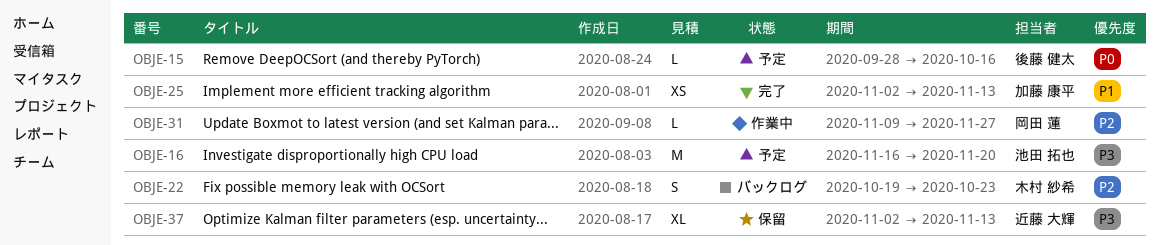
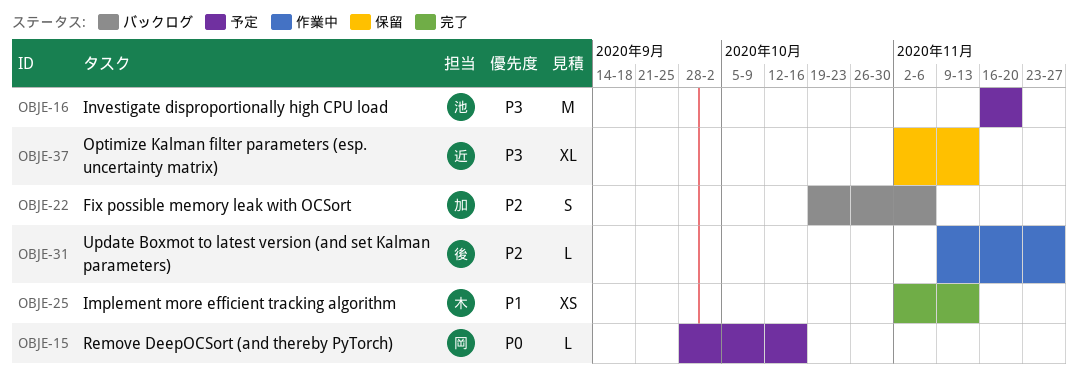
OBJE-15, owner: 後藤 健太 -> 岡田 蓮
OBJE-22, owner: 木村 紗希 -> 加藤 康平
OBJE-22, due: Oct 23 -> Nov 6
OBJE-25, owner: 加藤 康平 -> 木村 紗希
OBJE-31, owner: 岡田 蓮 -> 後藤 健太

